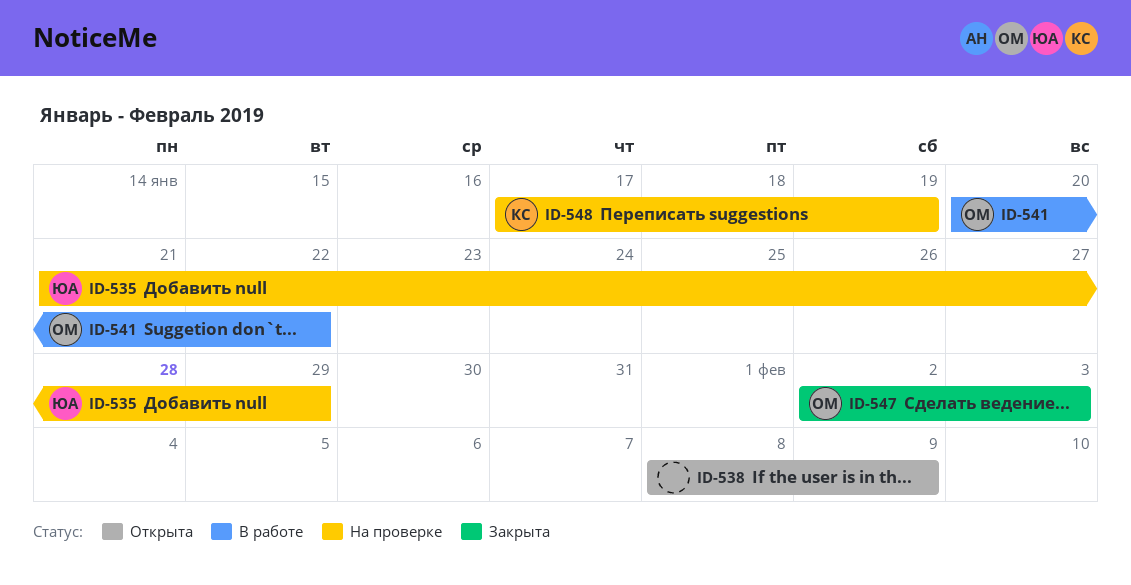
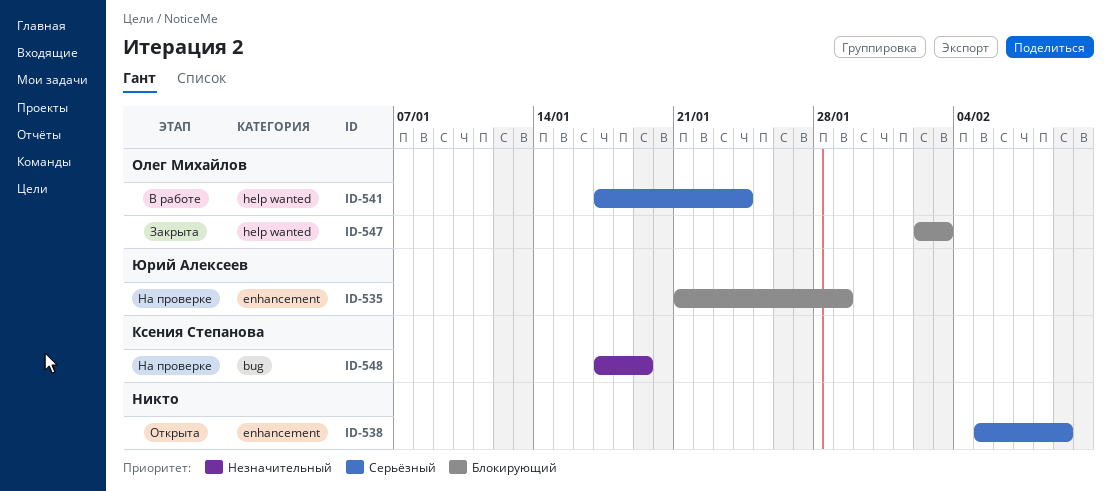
ID-538, start: Feb 8 -> Feb 5
ID-541, start: Jan 20 -> Jan 17
ID-541, due: Jan 22 -> Jan 24

